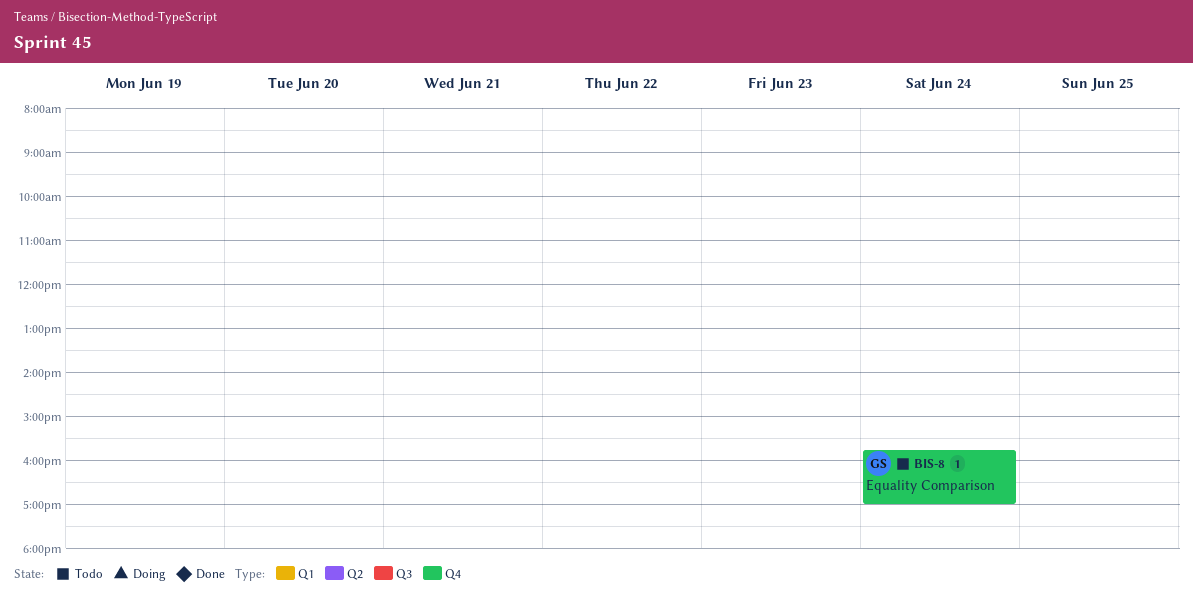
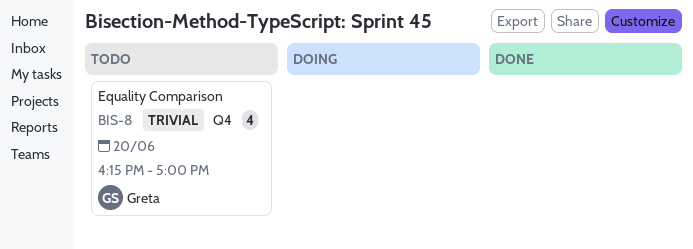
BIS-8, estimate: 1 -> 4
BIS-8, day: Jun 24 -> Jun 20
BIS-8, begins: 15:45 -> 16:15

